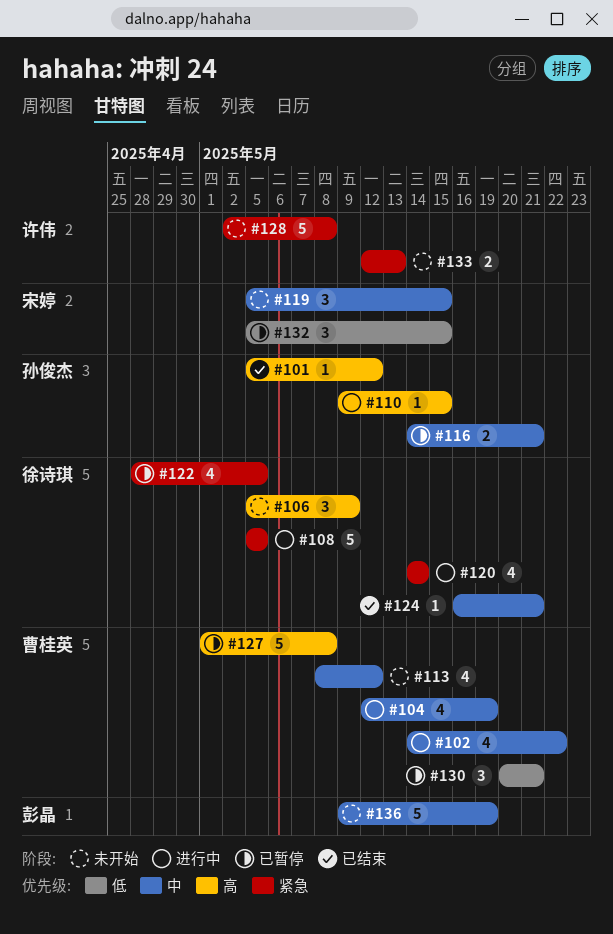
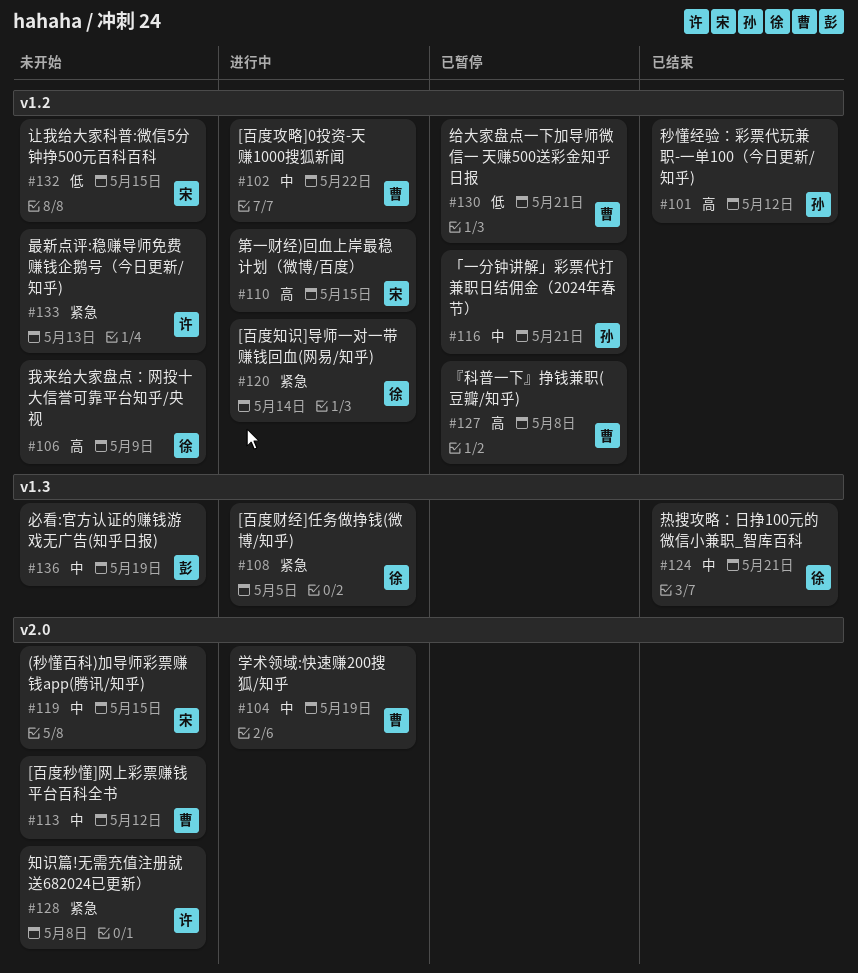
#110, owner: 孙俊杰 -> 宋婷
#122: present -> none
#132, status: 已暂停 -> 未开始

